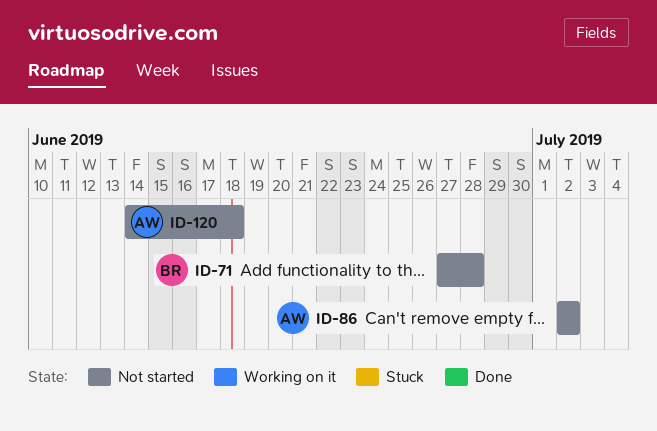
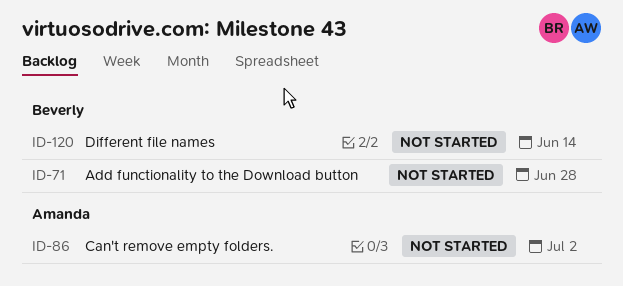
ID-120, owner: Amanda -> Beverly
ID-120, due: Jun 18 -> Jun 14

